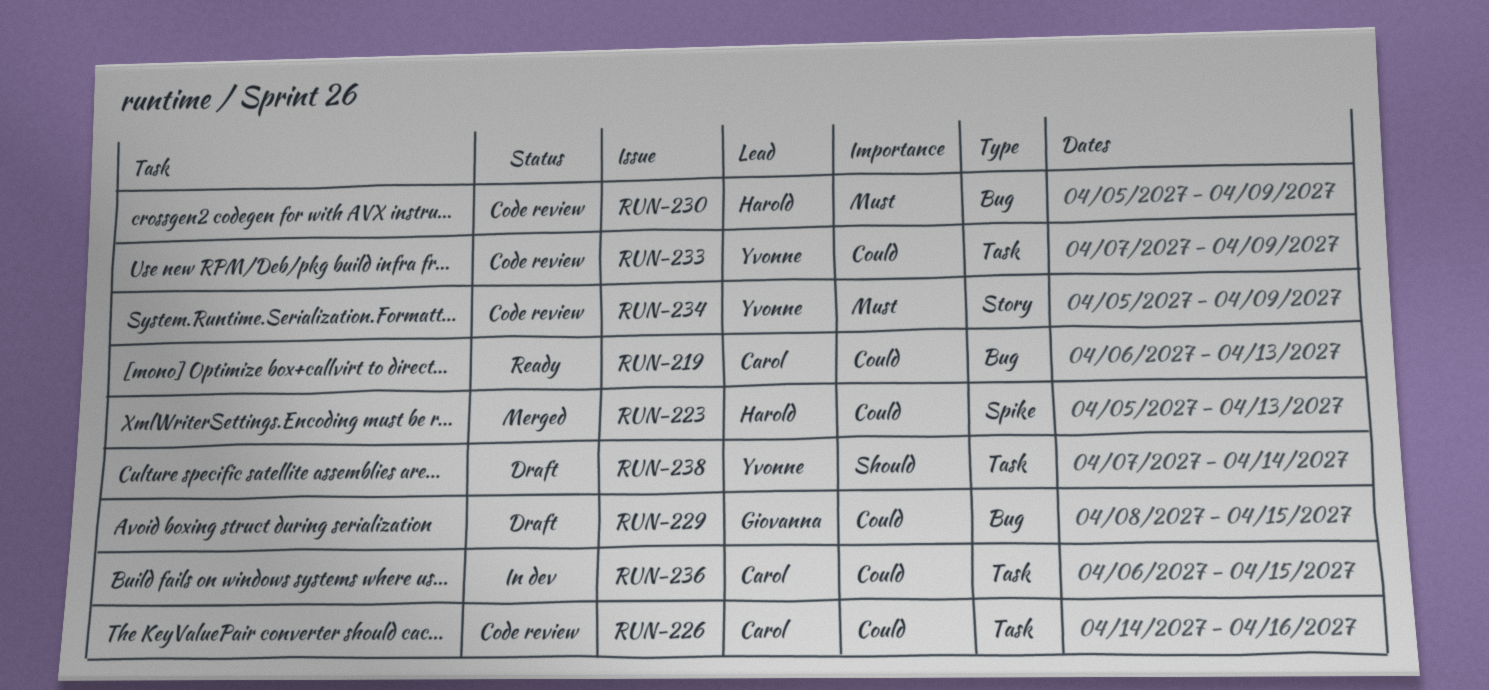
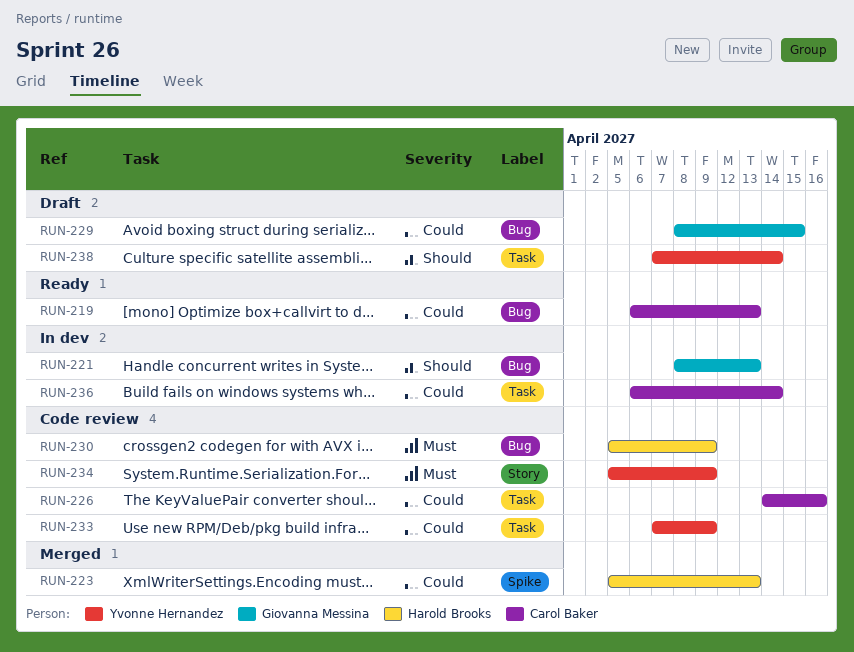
RUN-221: none -> present
RUN-236, due: Apr 15 -> Apr 14

